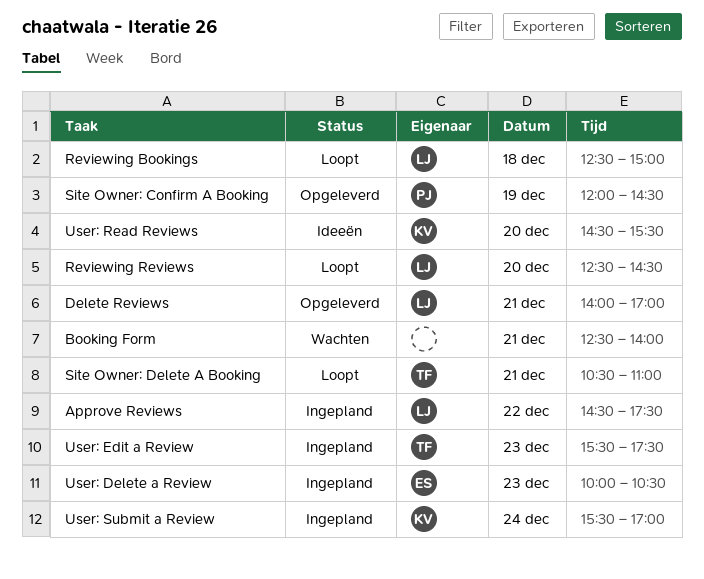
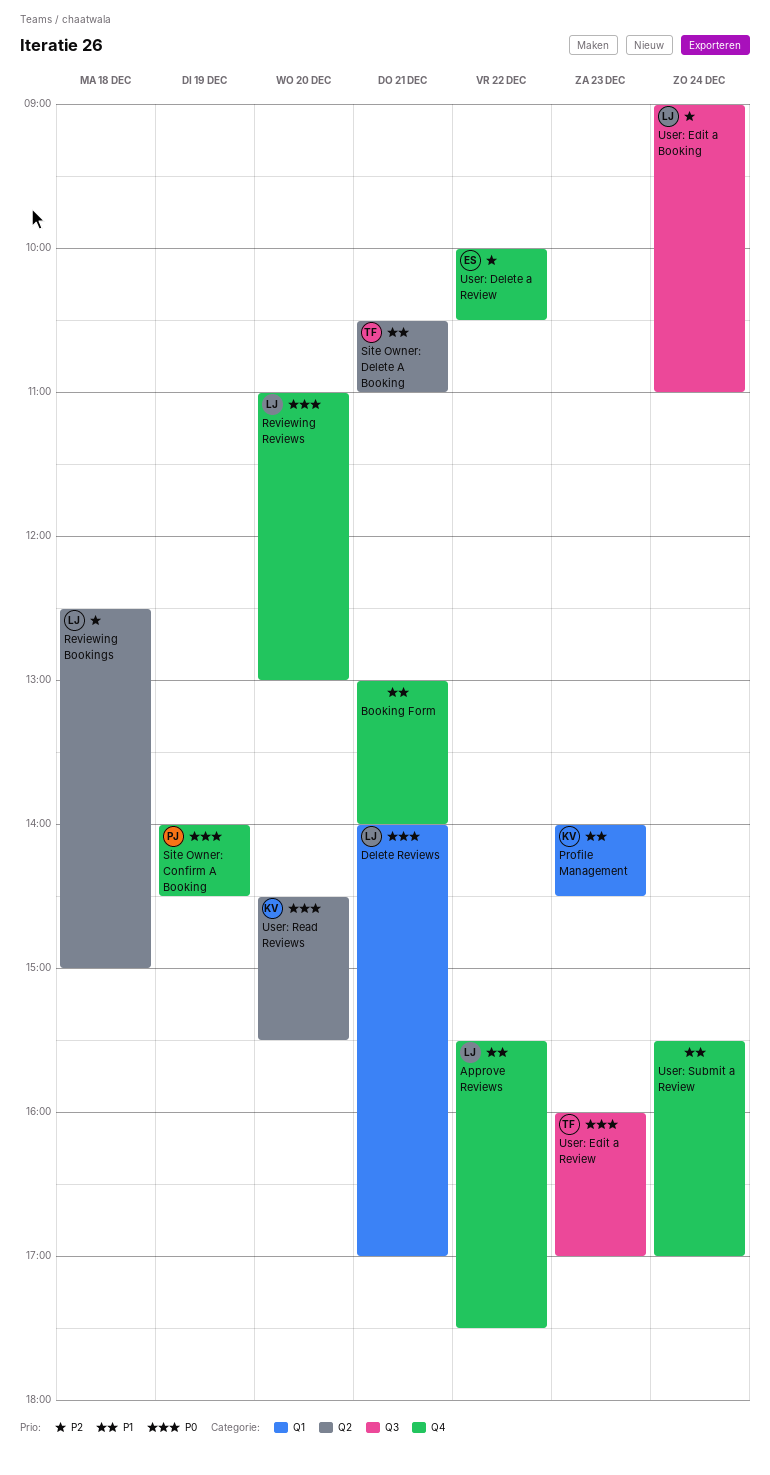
Approve Reviews, begins: 14:30 -> 15:30
Booking Form, begins: 12:30 -> 13:00
Profile Management: none -> present
Reviewing Reviews, begins: 12:30 -> 11:00
Reviewing Reviews, ends: 14:30 -> 13:00
Site Owner: Confirm A Booking, begins: 12:00 -> 14:00
User: Delete a Review, day: Dec 23 -> Dec 22
User: Edit a Booking: none -> present
User: Edit a Review, begins: 15:30 -> 16:00
User: Edit a Review, ends: 17:30 -> 17:00
User: Submit a Review, owner: KV -> none

